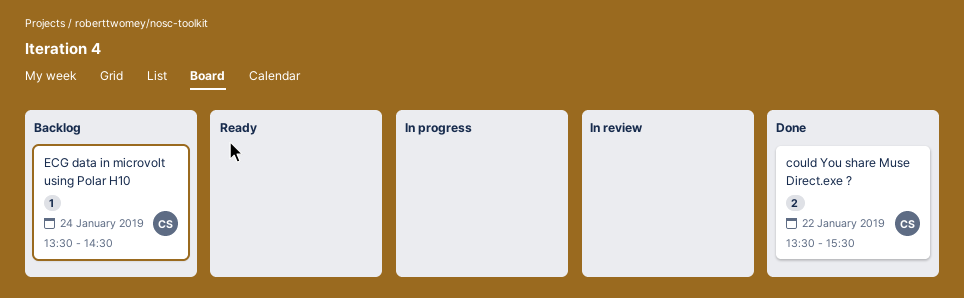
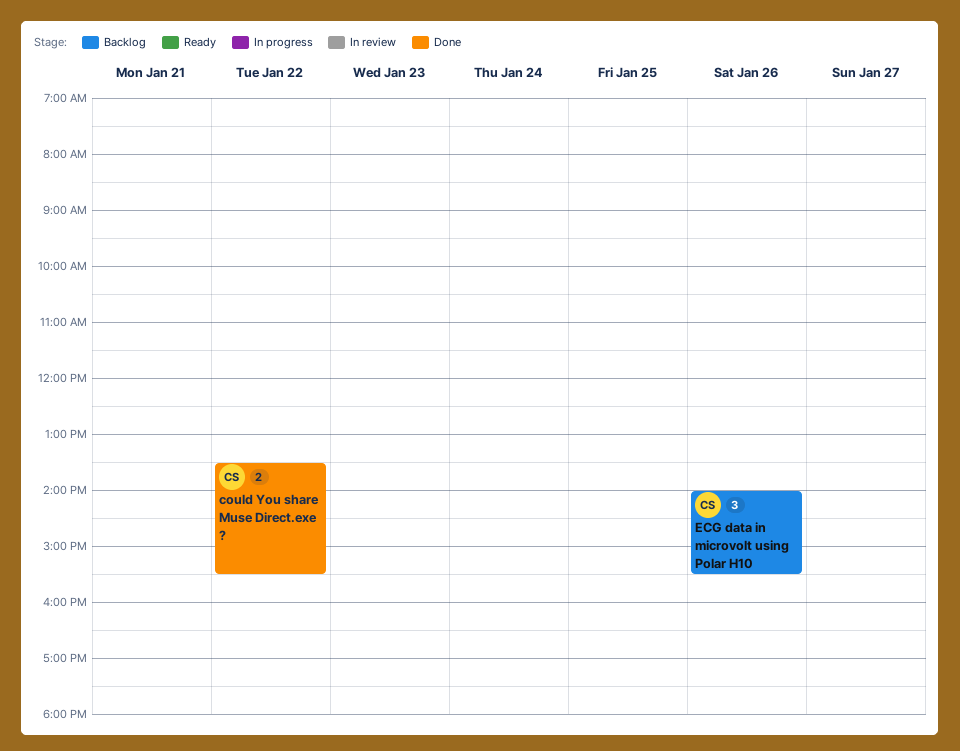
ECG data in microvolt using Polar H10, estimate: 1 -> 3
ECG data in microvolt using Polar H10, day: Jan 24 -> Jan 26
ECG data in microvolt using Polar H10, begins: 13:30 -> 14:00
ECG data in microvolt using Polar H10, ends: 14:30 -> 15:30

